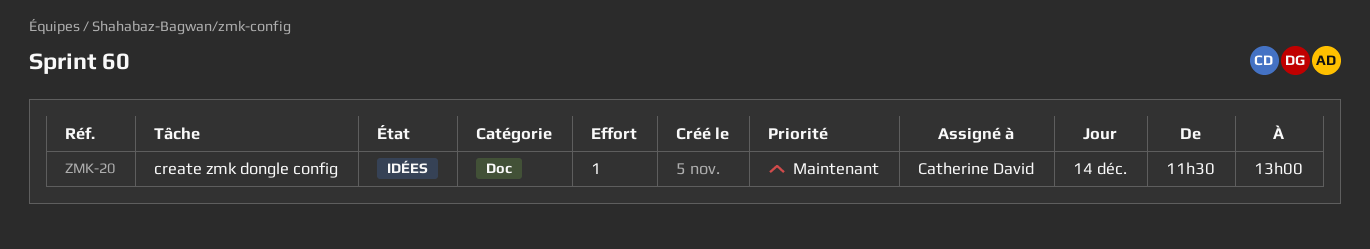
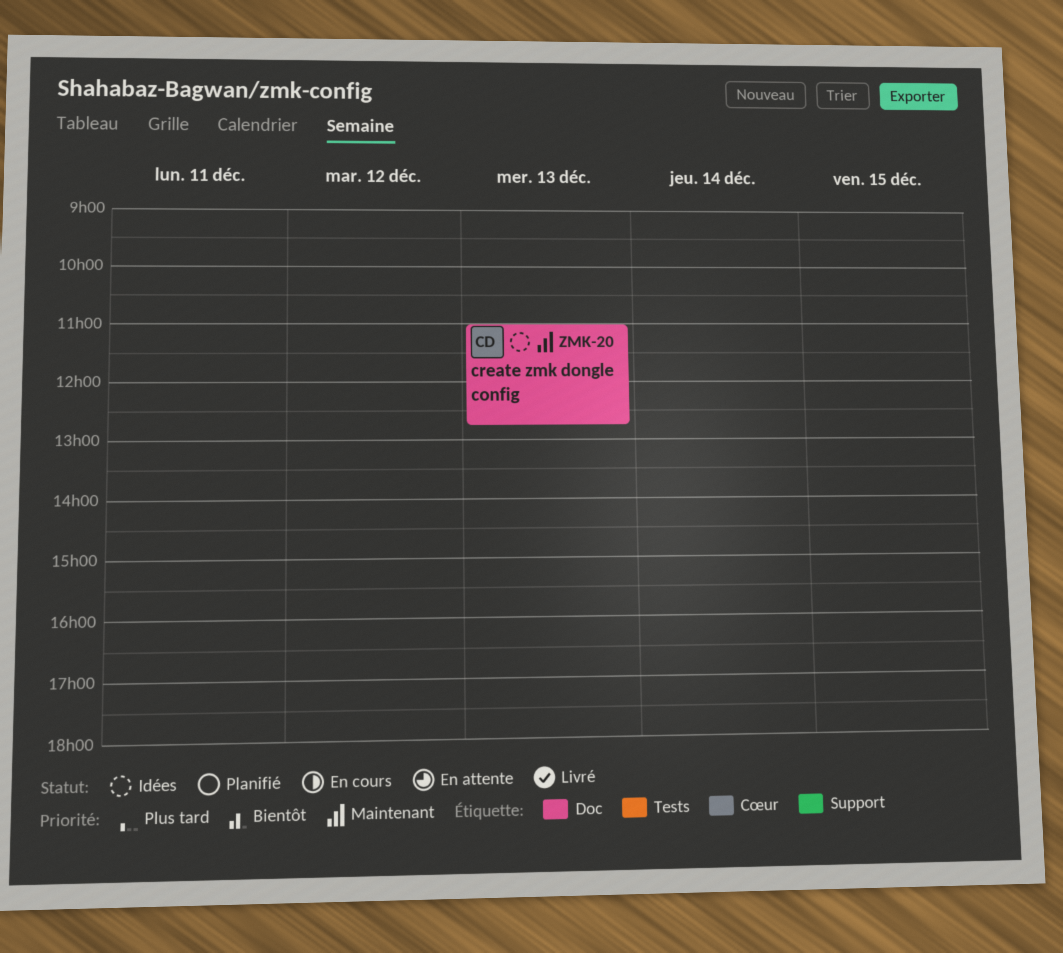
ZMK-20, day: Dec 14 -> Dec 13
ZMK-20, begins: 11:30 -> 11:00
ZMK-20, ends: 13:00 -> 12:45

